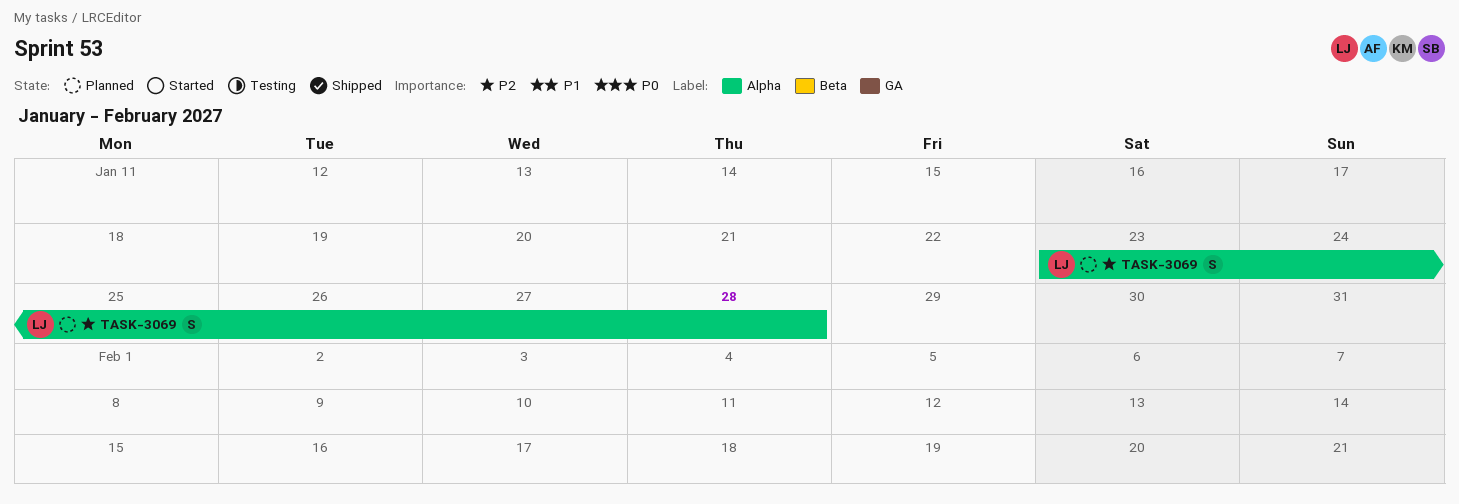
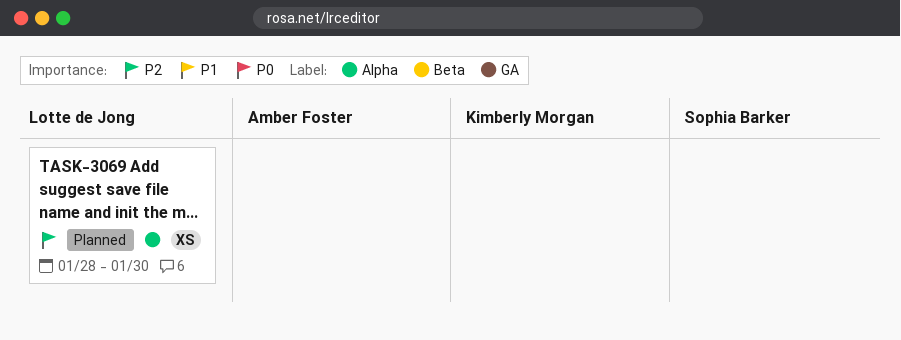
TASK-3069, estimate: S -> XS
TASK-3069, start: Jan 23 -> Jan 28
TASK-3069, due: Jan 28 -> Jan 30

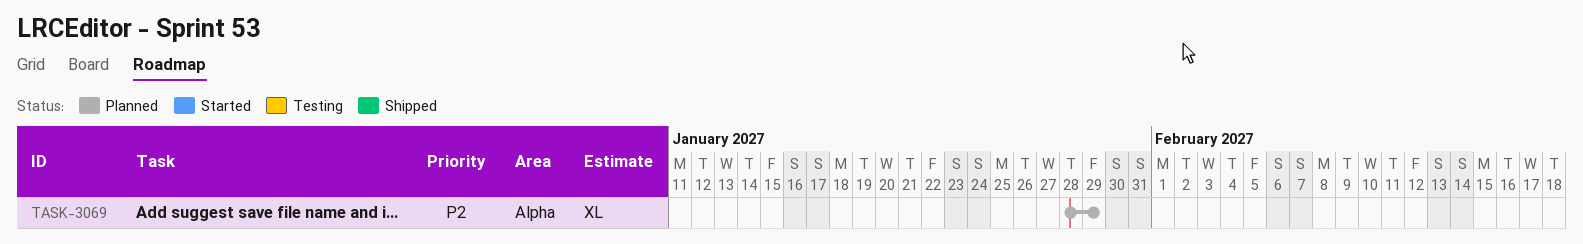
TASK-3069, estimate: XS -> XL
TASK-3069, due: Jan 30 -> Jan 29

